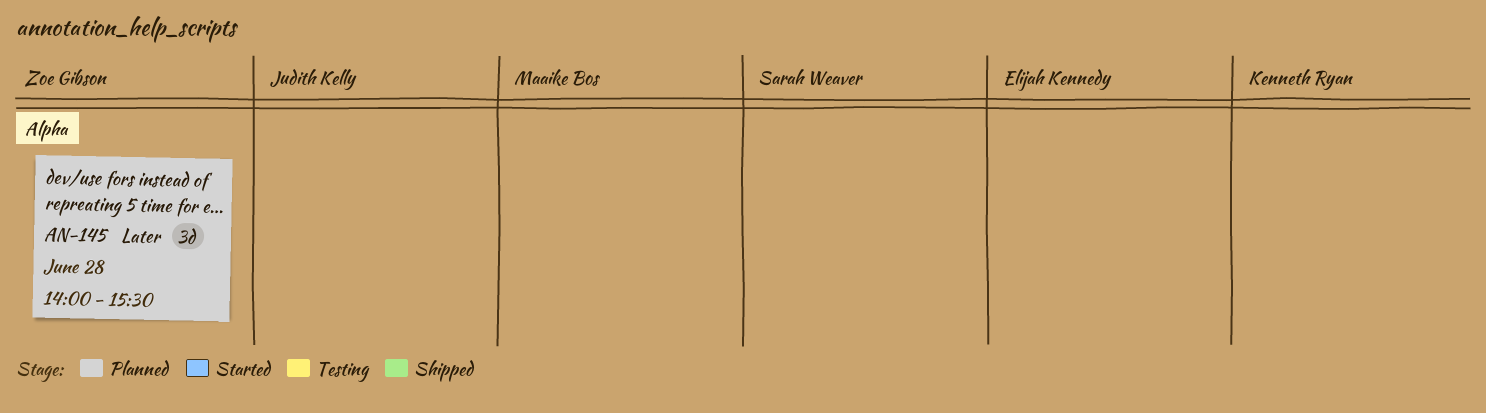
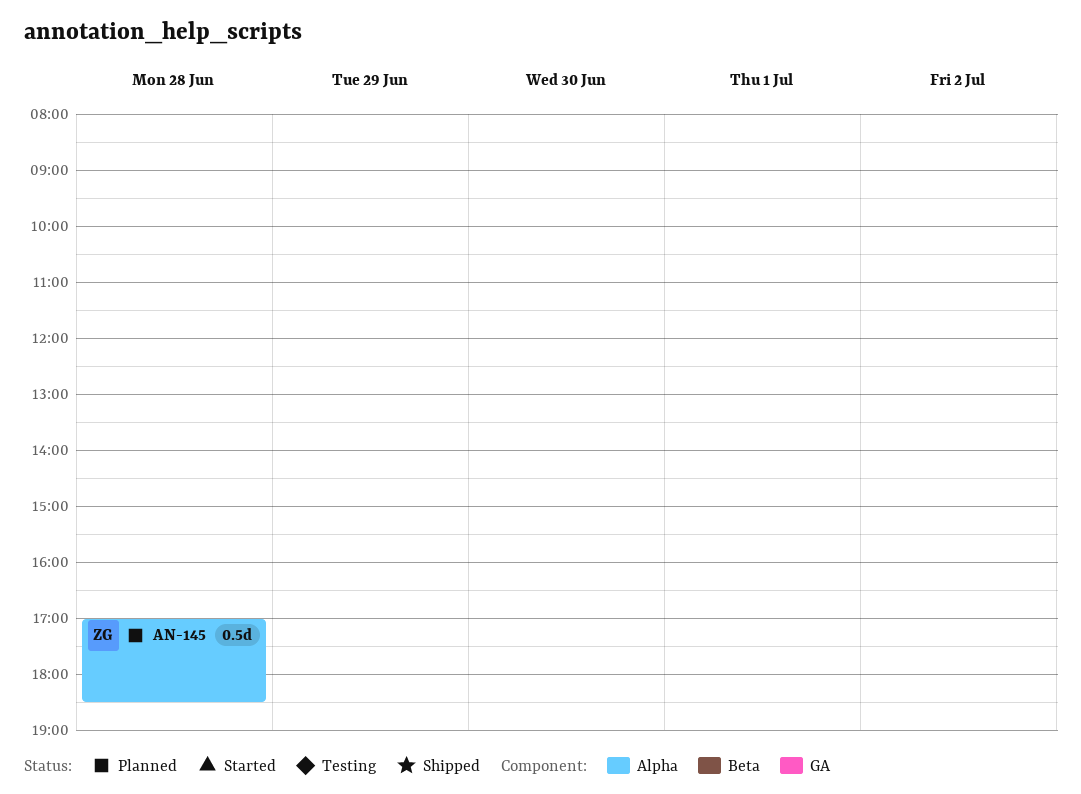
AN-145, estimate: 3d -> 0.5d
AN-145, begins: 14:00 -> 17:00
AN-145, ends: 15:30 -> 18:30

